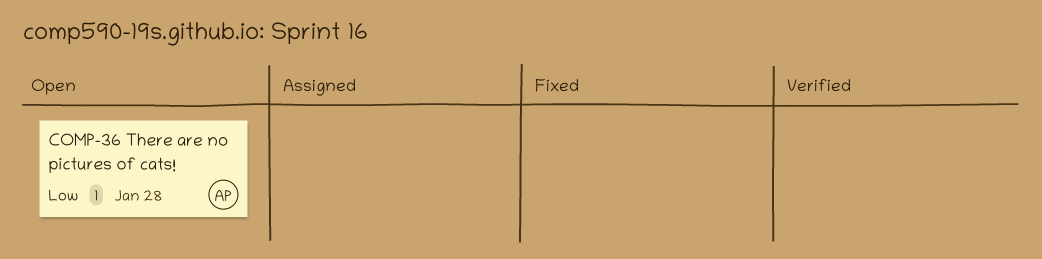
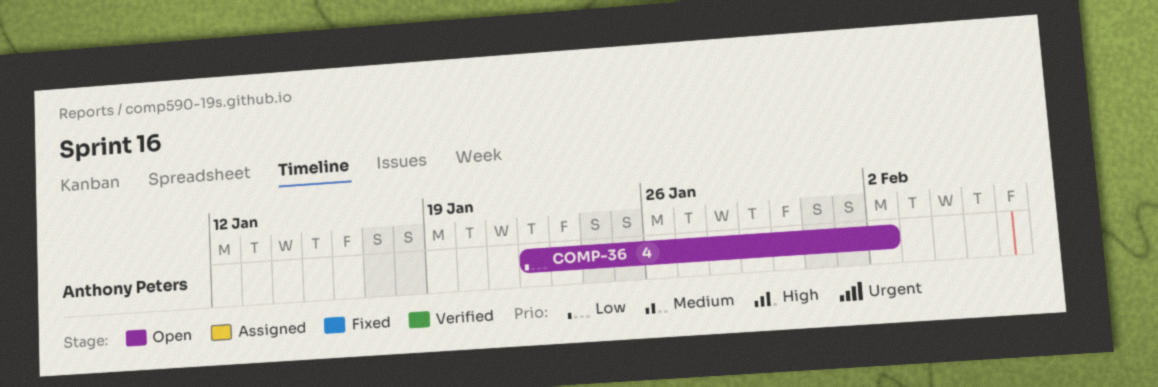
COMP-36, estimate: 1 -> 4
COMP-36, due: Jan 28 -> Feb 2

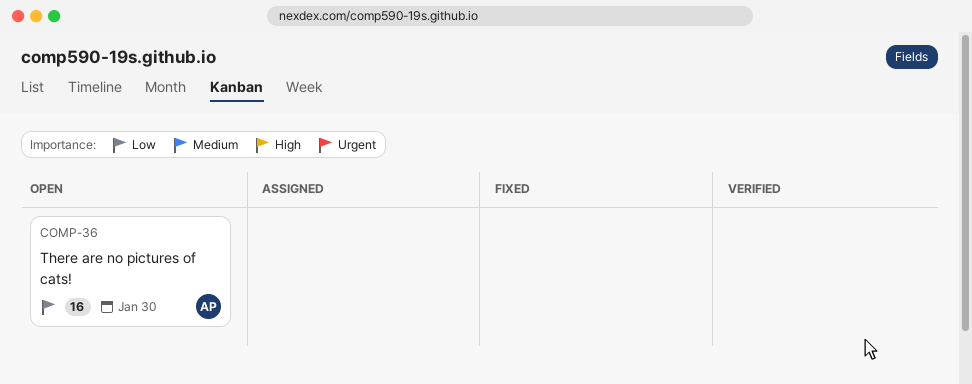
COMP-36, estimate: 4 -> 16
COMP-36, due: Feb 2 -> Jan 30

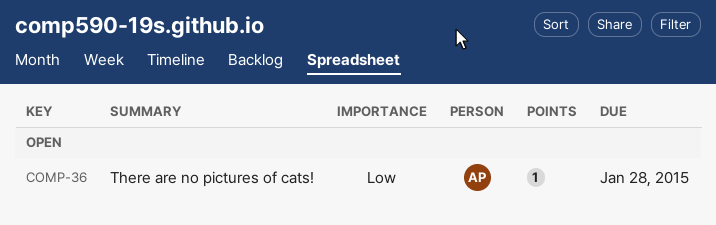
COMP-36, estimate: 16 -> 1
COMP-36, due: Jan 30 -> Jan 28

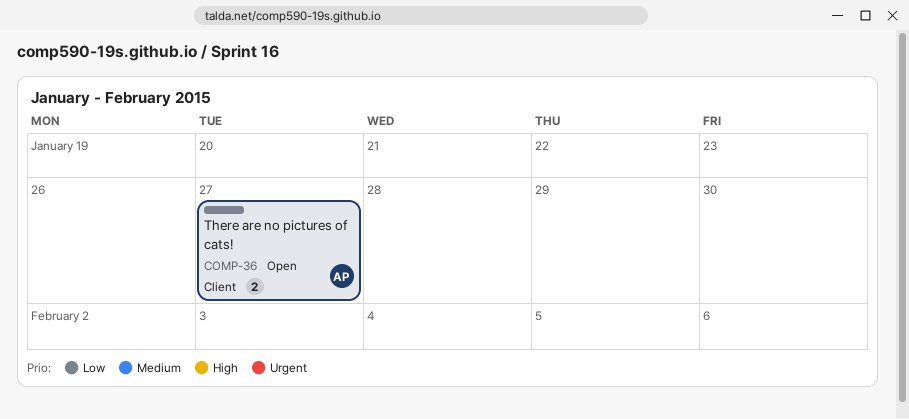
COMP-36, estimate: 1 -> 2
COMP-36, due: Jan 28 -> Jan 27

